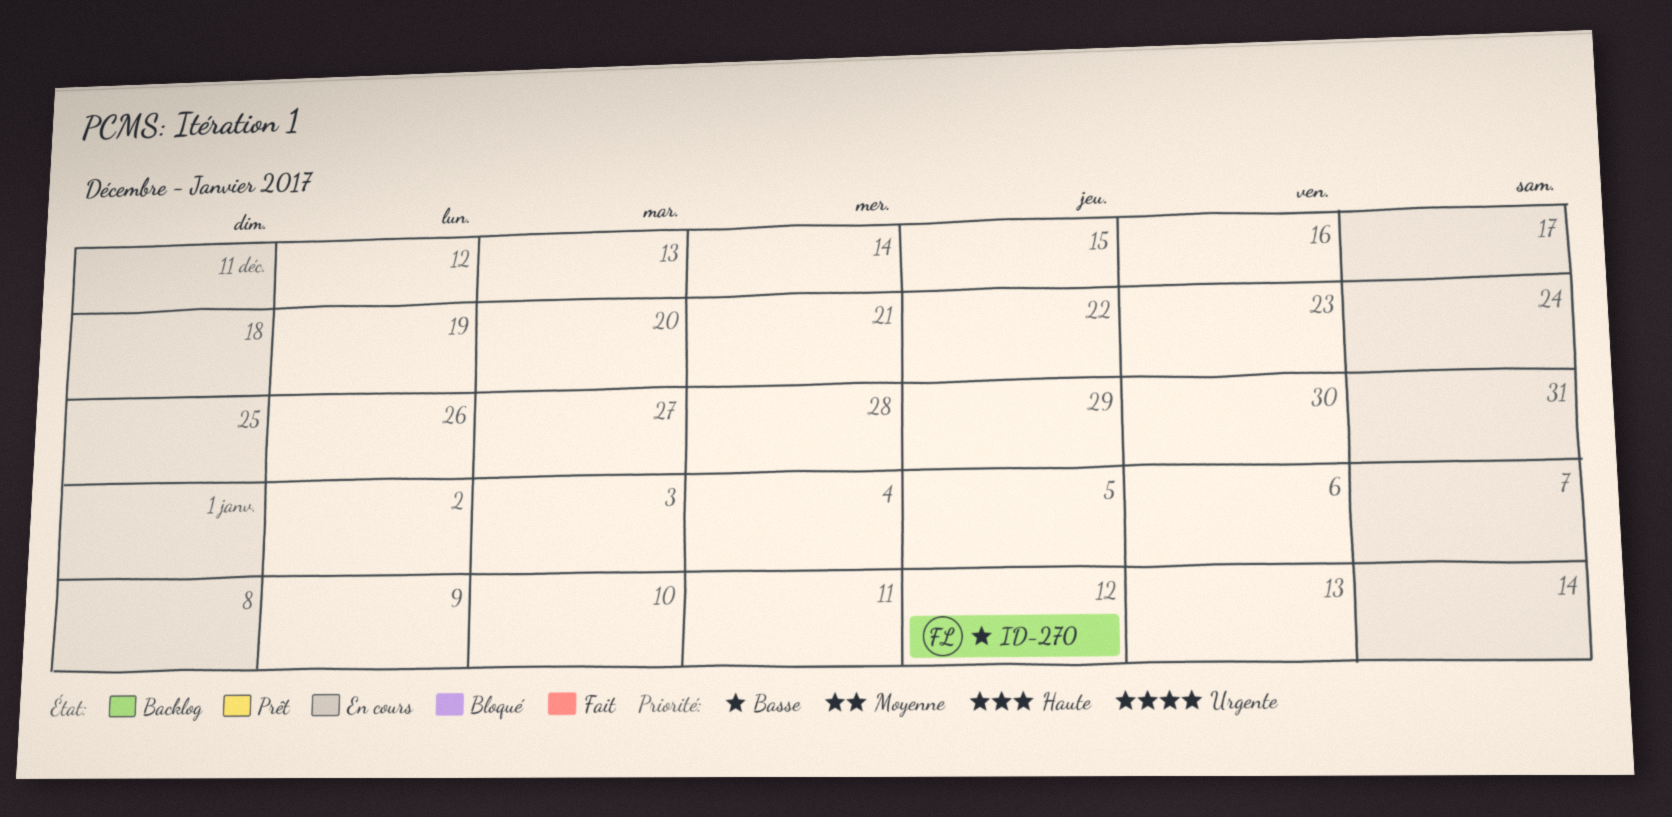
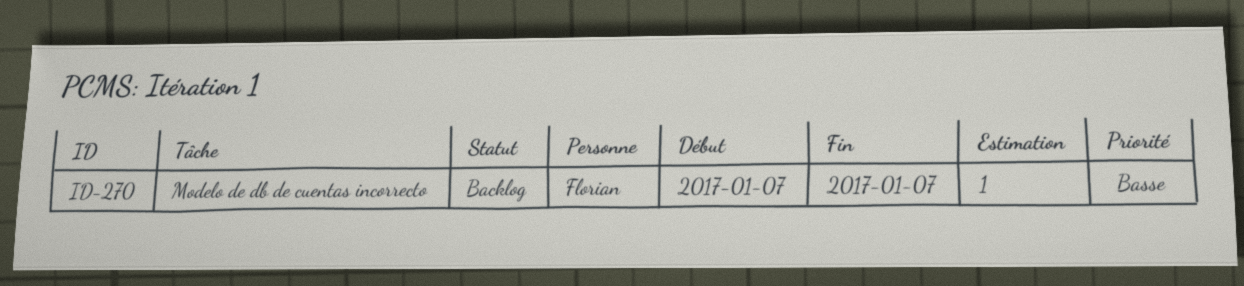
ID-270, start: Jan 12 -> Jan 7
ID-270, due: Jan 12 -> Jan 7

